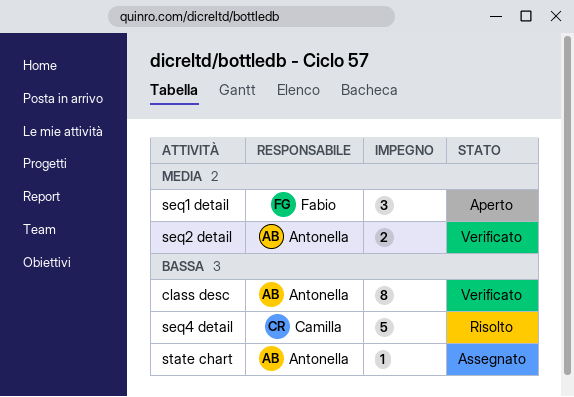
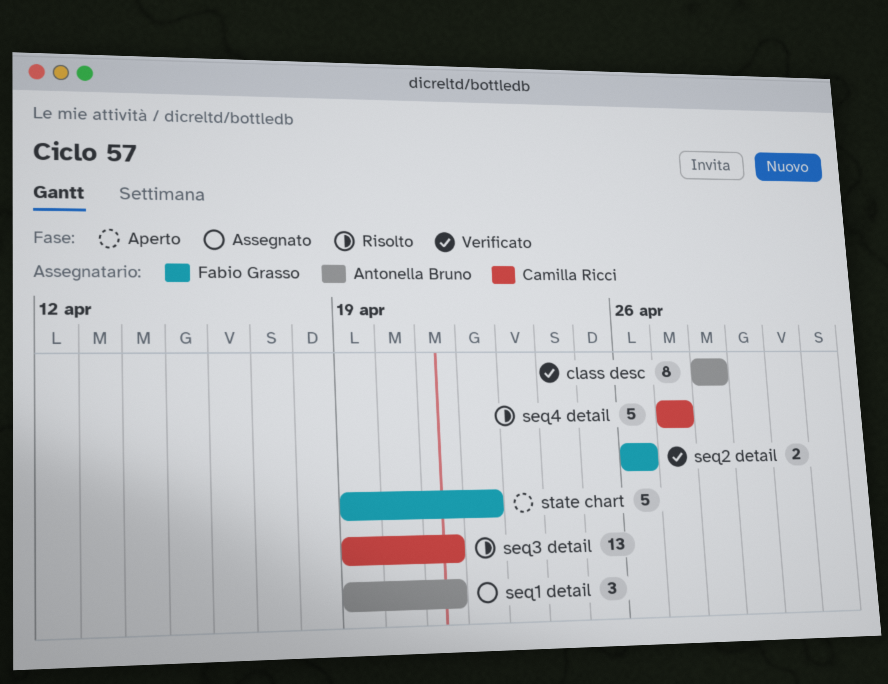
seq1 detail, status: Aperto -> Assegnato
seq1 detail, owner: Fabio Grasso -> Antonella Bruno
seq2 detail, owner: Antonella Bruno -> Fabio Grasso
seq3 detail: none -> present
state chart, status: Assegnato -> Aperto
state chart, owner: Antonella Bruno -> Fabio Grasso
state chart, estimate: 1 -> 5

